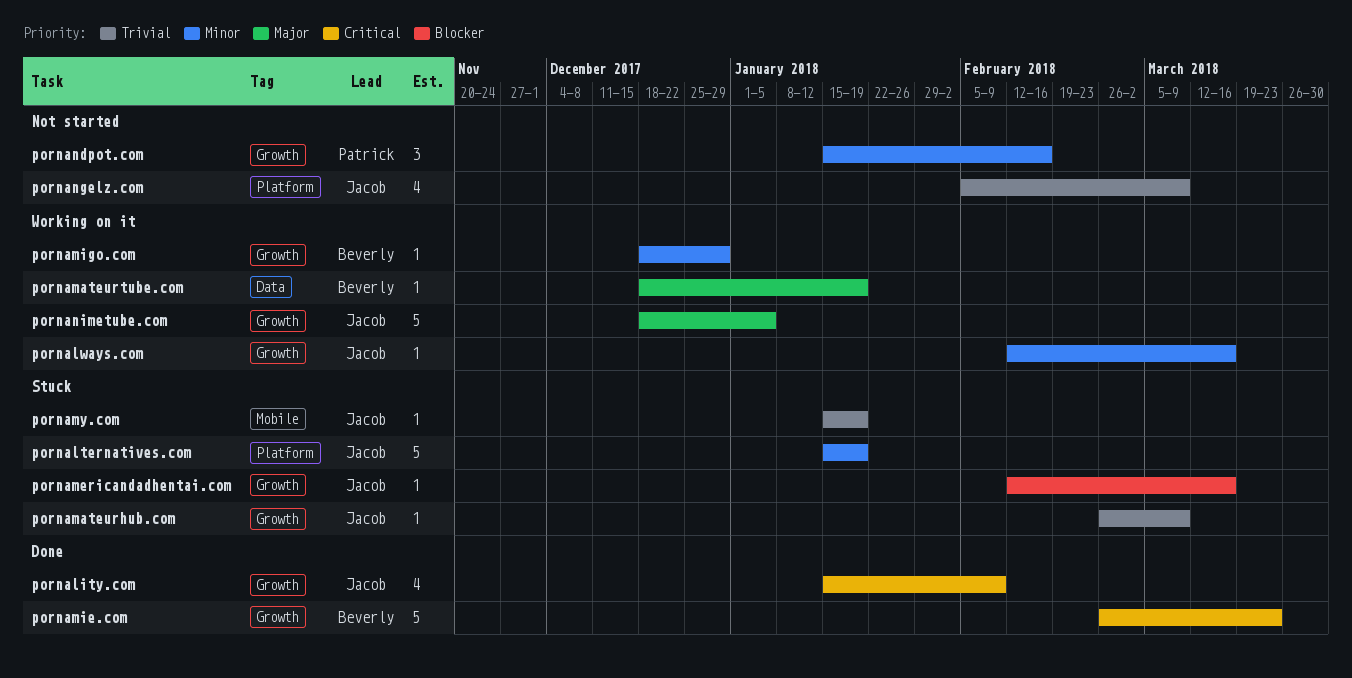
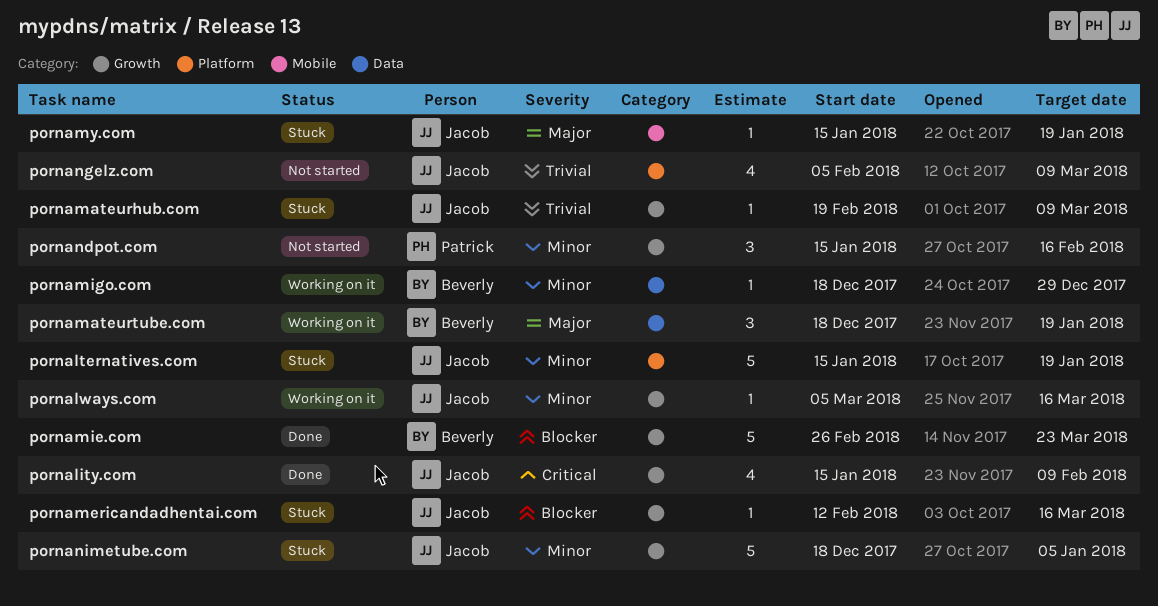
pornalways.com, start: Feb 12 -> Mar 5
pornamateurhub.com, start: Feb 26 -> Feb 19
pornamateurtube.com, estimate: 1 -> 3
pornamie.com, priority: Critical -> Blocker
pornamigo.com, label: Growth -> Data
pornamy.com, priority: Trivial -> Major
pornanimetube.com, status: Working on it -> Stuck
pornanimetube.com, priority: Major -> Minor

